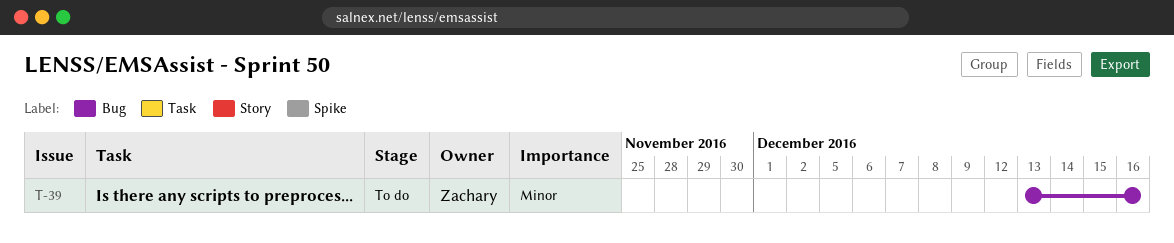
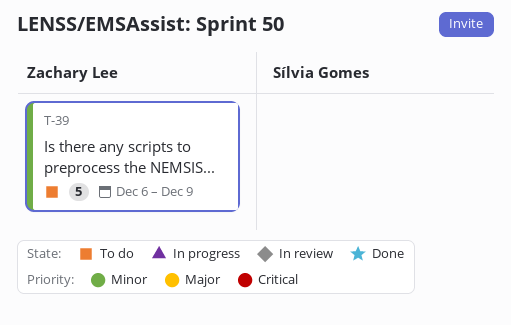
T-39, start: Dec 13 -> Dec 6
T-39, due: Dec 16 -> Dec 9

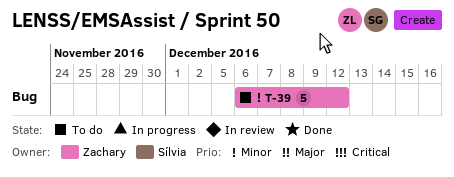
T-39, due: Dec 9 -> Dec 12

